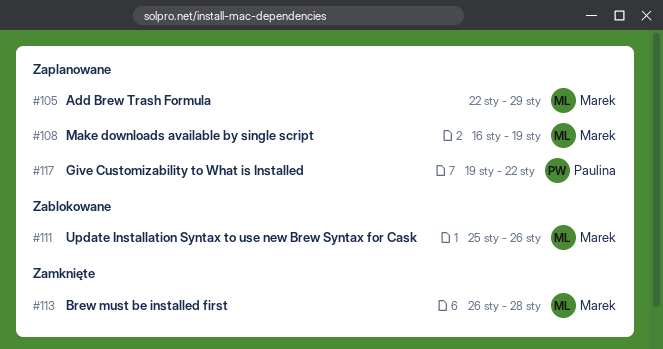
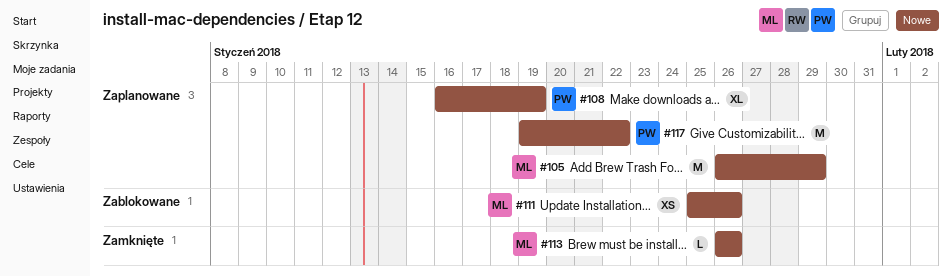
#105, start: Jan 22 -> Jan 26
#108, owner: Marek -> Paulina
#113, due: Jan 28 -> Jan 26

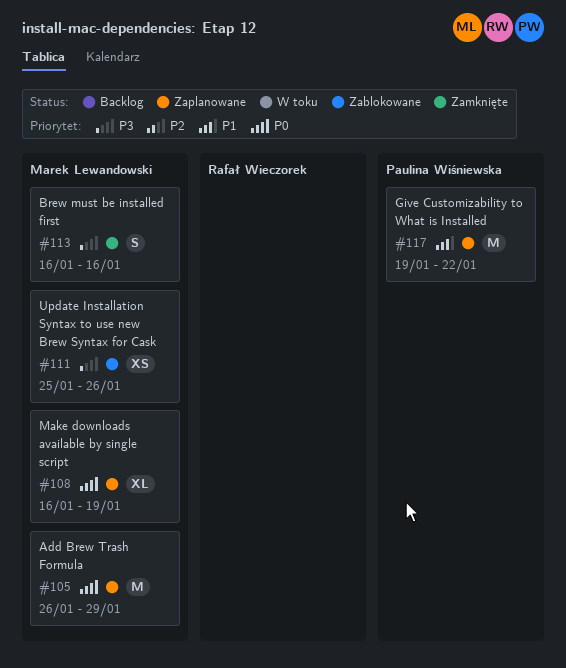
#108, owner: Paulina Wiśniewska -> Marek Lewandowski
#113, estimate: L -> S
#113, start: Jan 26 -> Jan 16
#113, due: Jan 26 -> Jan 16

